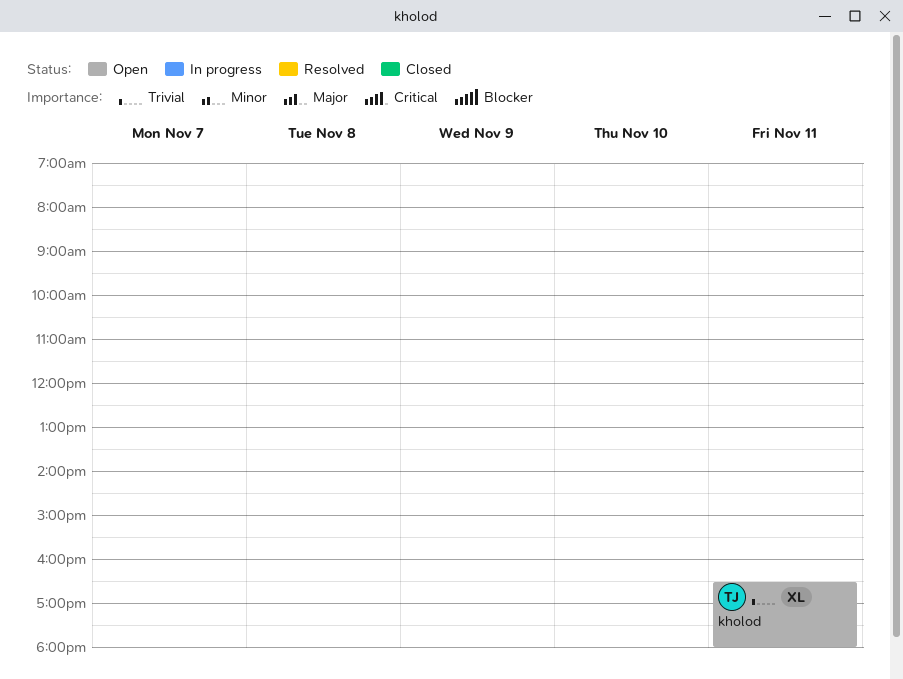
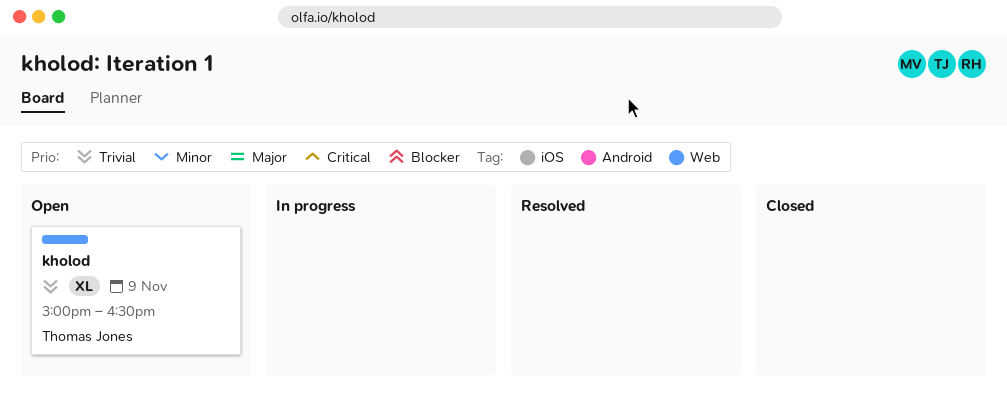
kholod, day: Nov 11 -> Nov 9
kholod, begins: 16:30 -> 15:00
kholod, ends: 18:00 -> 16:30

